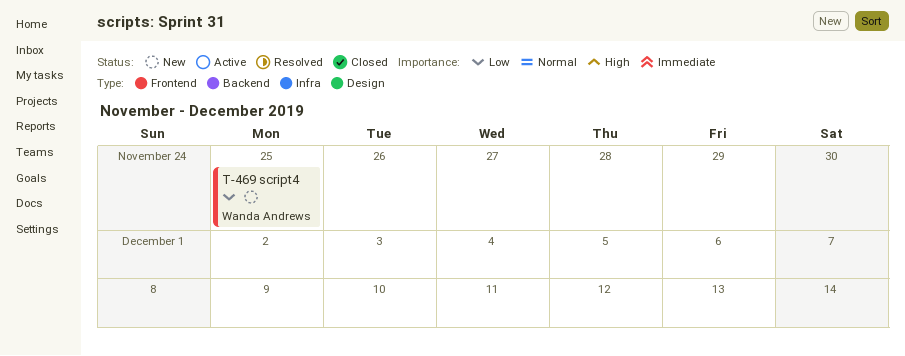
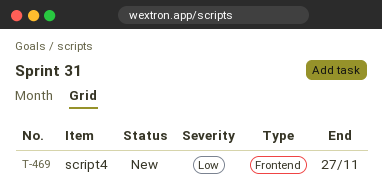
T-469, due: Nov 25 -> Nov 27

